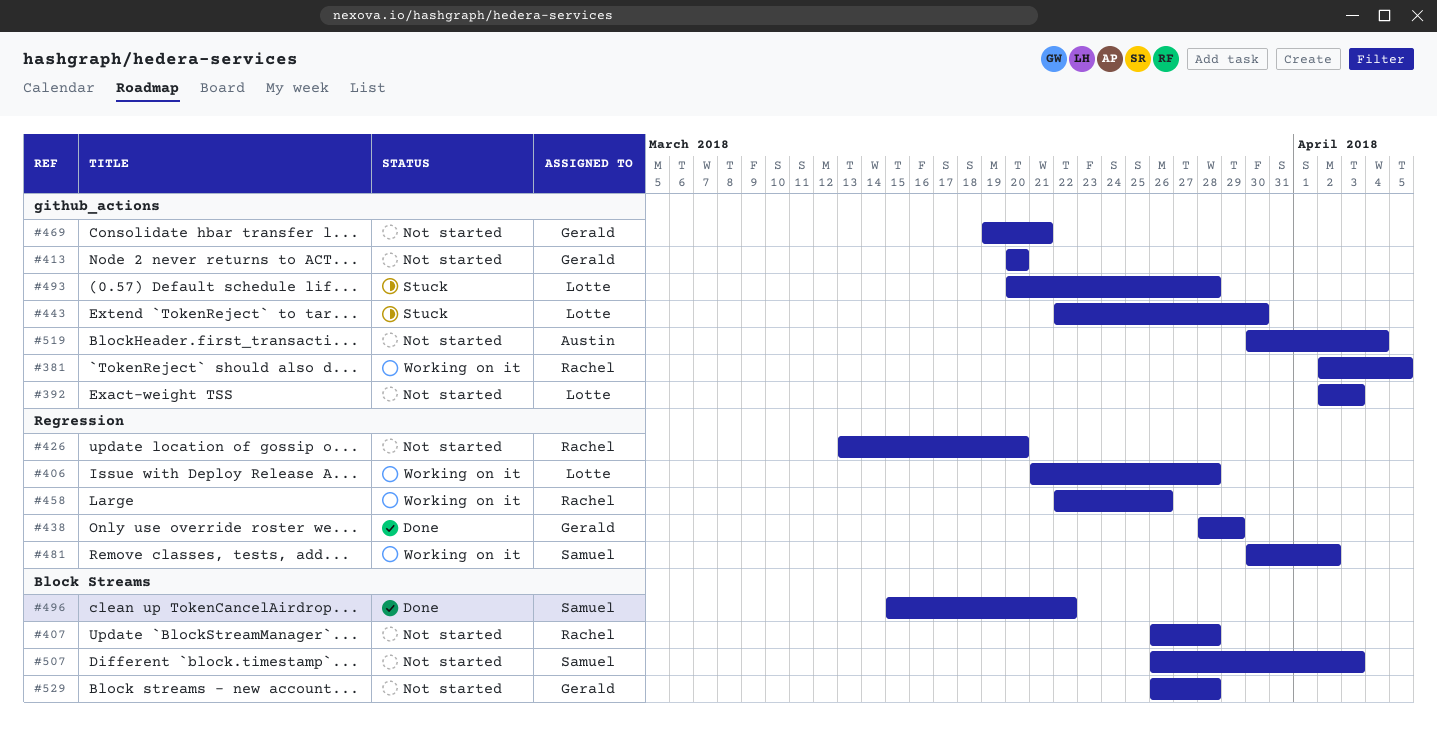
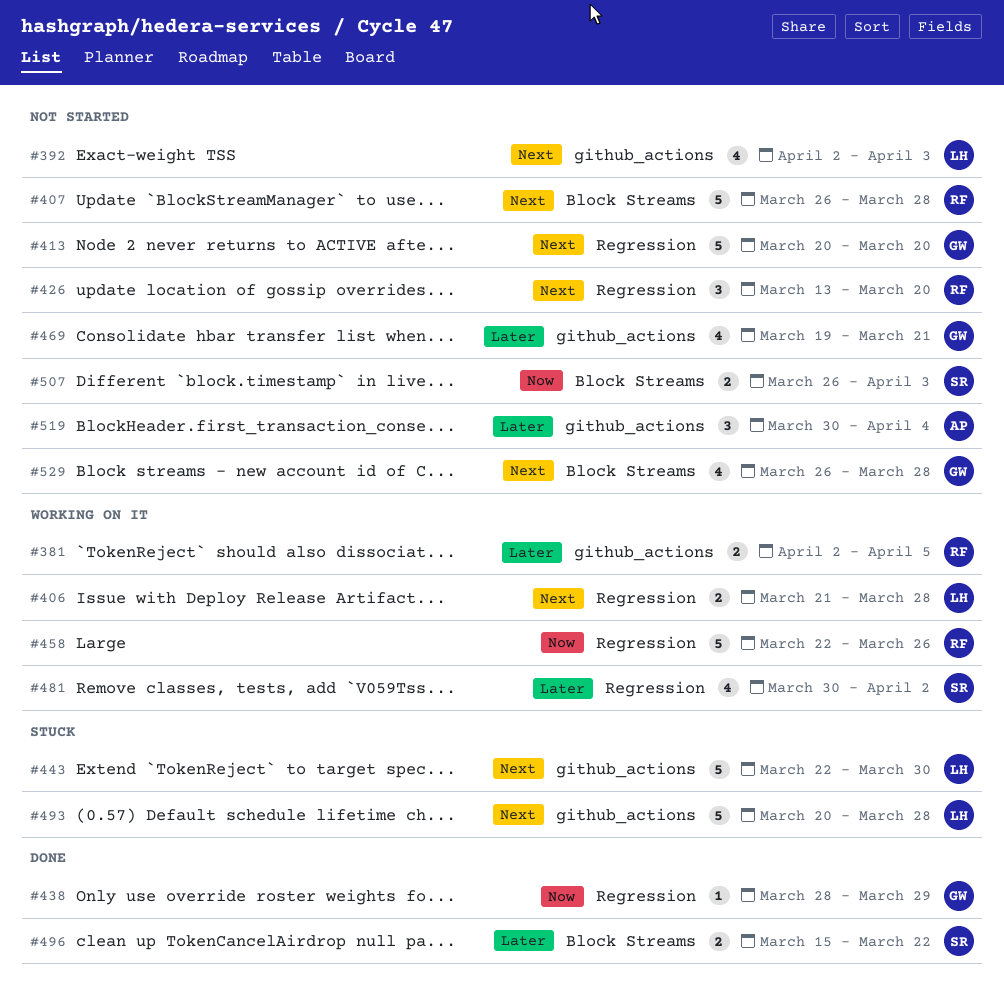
#413, label: github_actions -> Regression

